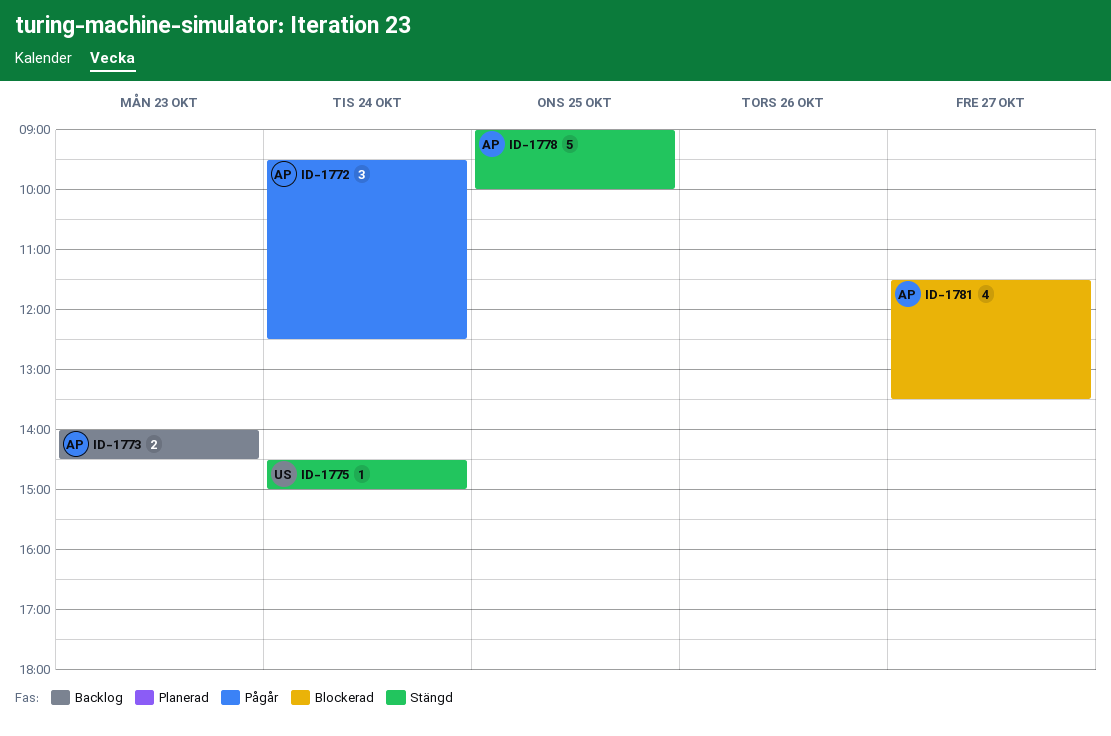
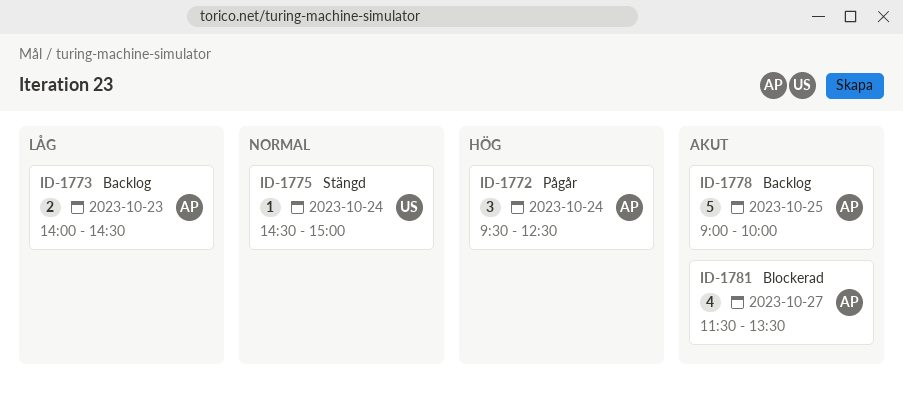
ID-1778, status: Stängd -> Backlog

